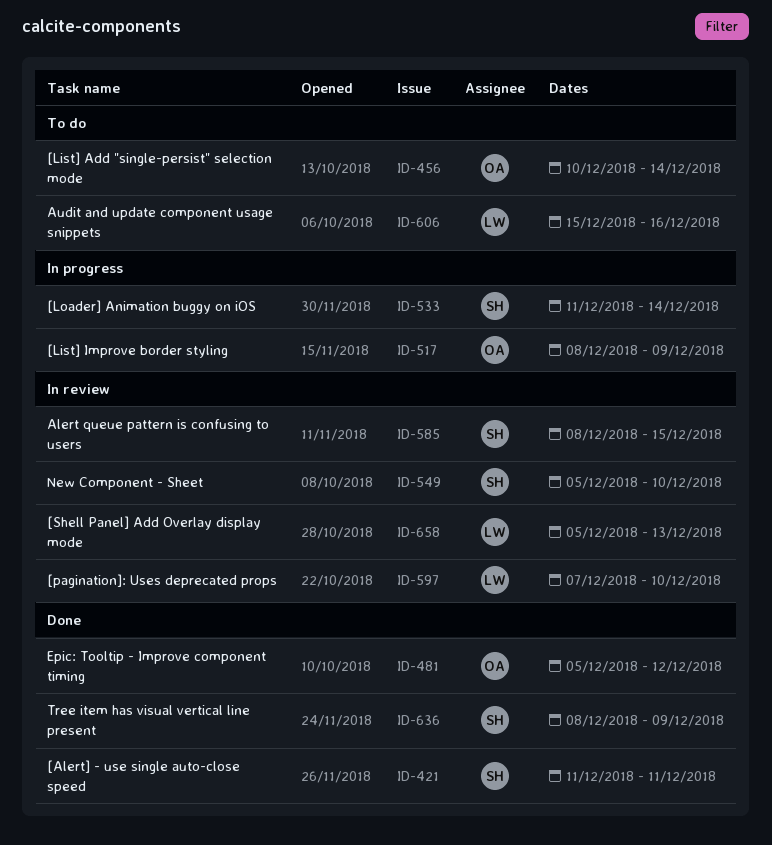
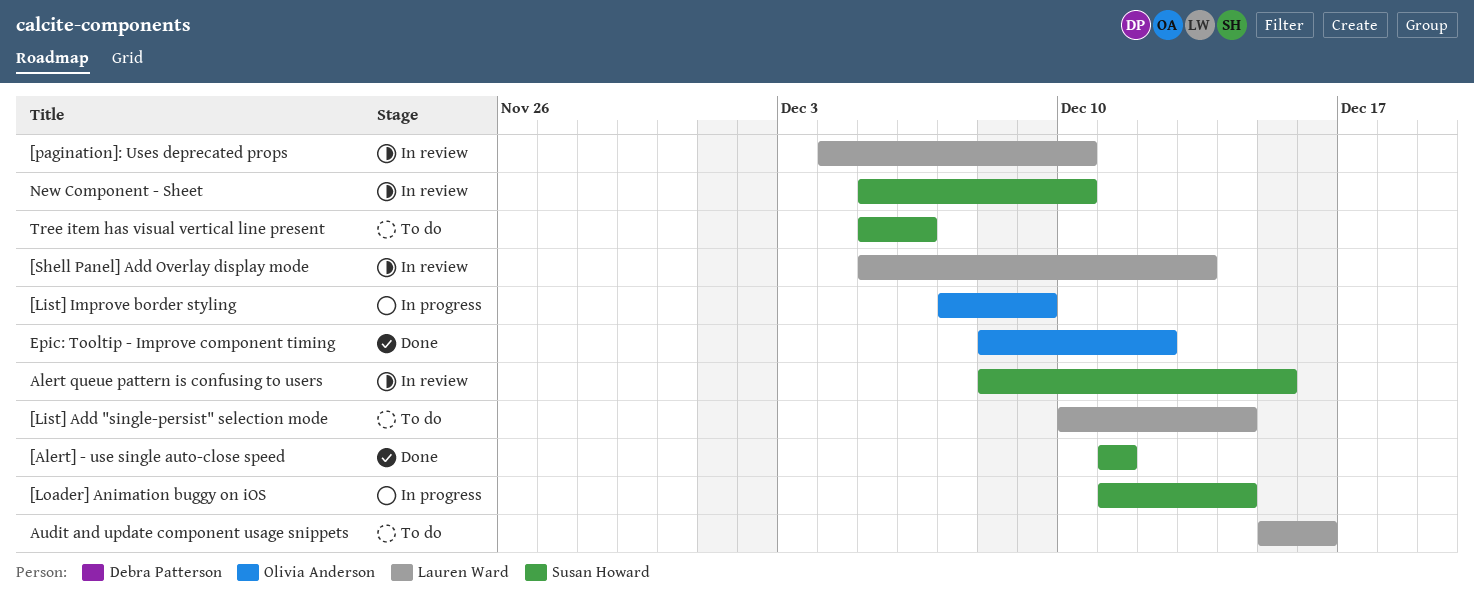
[List] Add "single-persist" selection mode, owner: Olivia Anderson -> Lauren Ward
[List] Improve border styling, start: Dec 8 -> Dec 7
[pagination]: Uses deprecated props, start: Dec 7 -> Dec 4
Epic: Tooltip - Improve component timing, start: Dec 5 -> Dec 8
Tree item has visual vertical line present, status: Done -> To do
Tree item has visual vertical line present, start: Dec 8 -> Dec 5
Tree item has visual vertical line present, due: Dec 9 -> Dec 6

